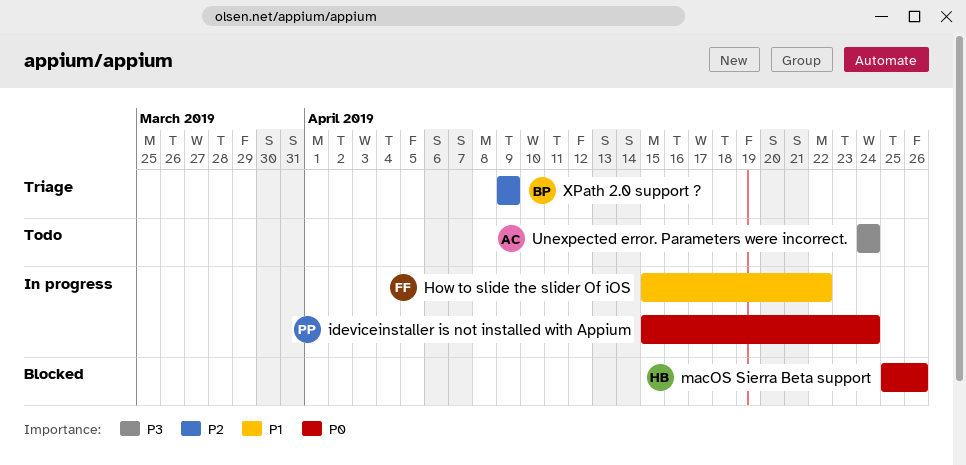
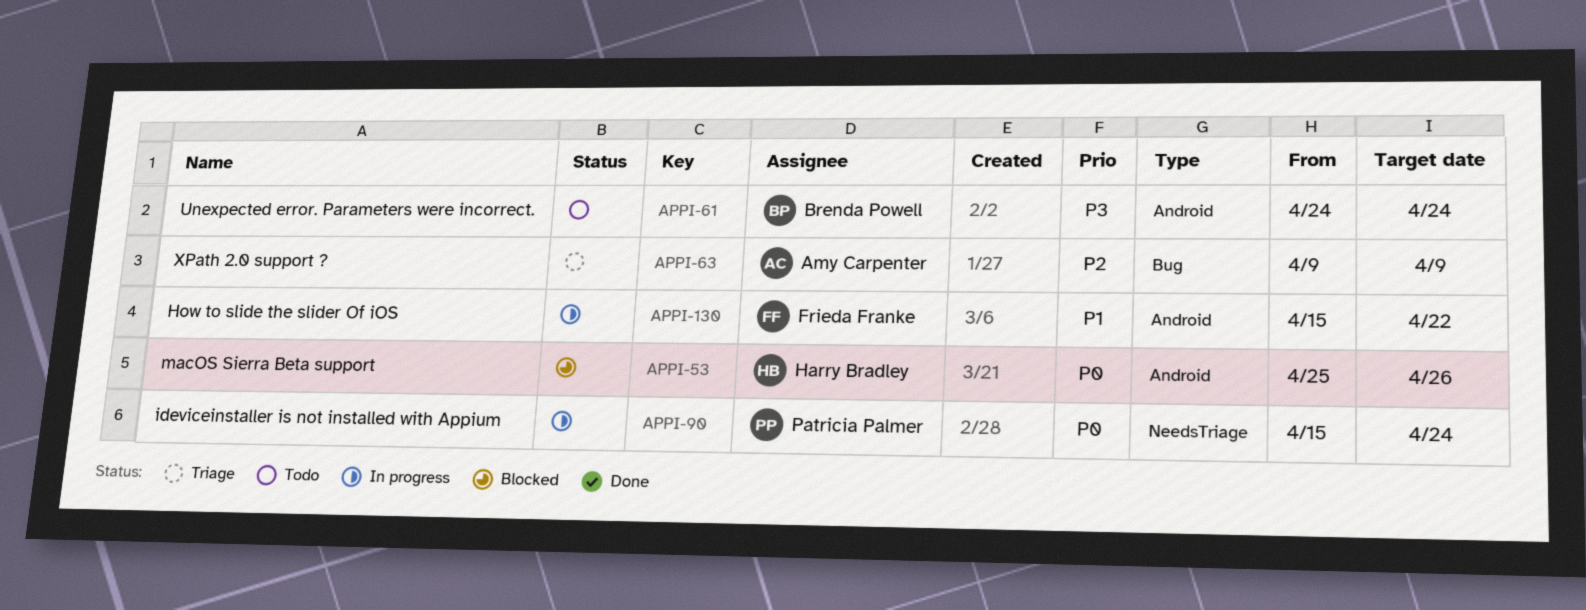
Unexpected error. Parameters were incorrect., owner: Amy Carpenter -> Brenda Powell
XPath 2.0 support ?, owner: Brenda Powell -> Amy Carpenter

